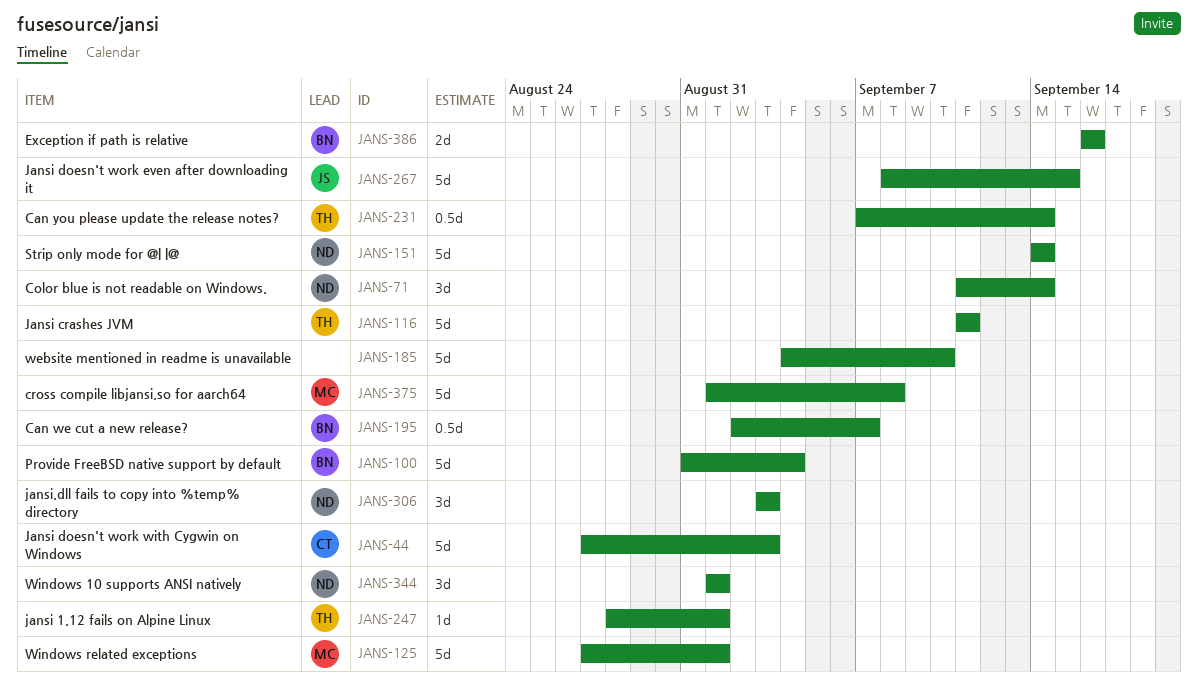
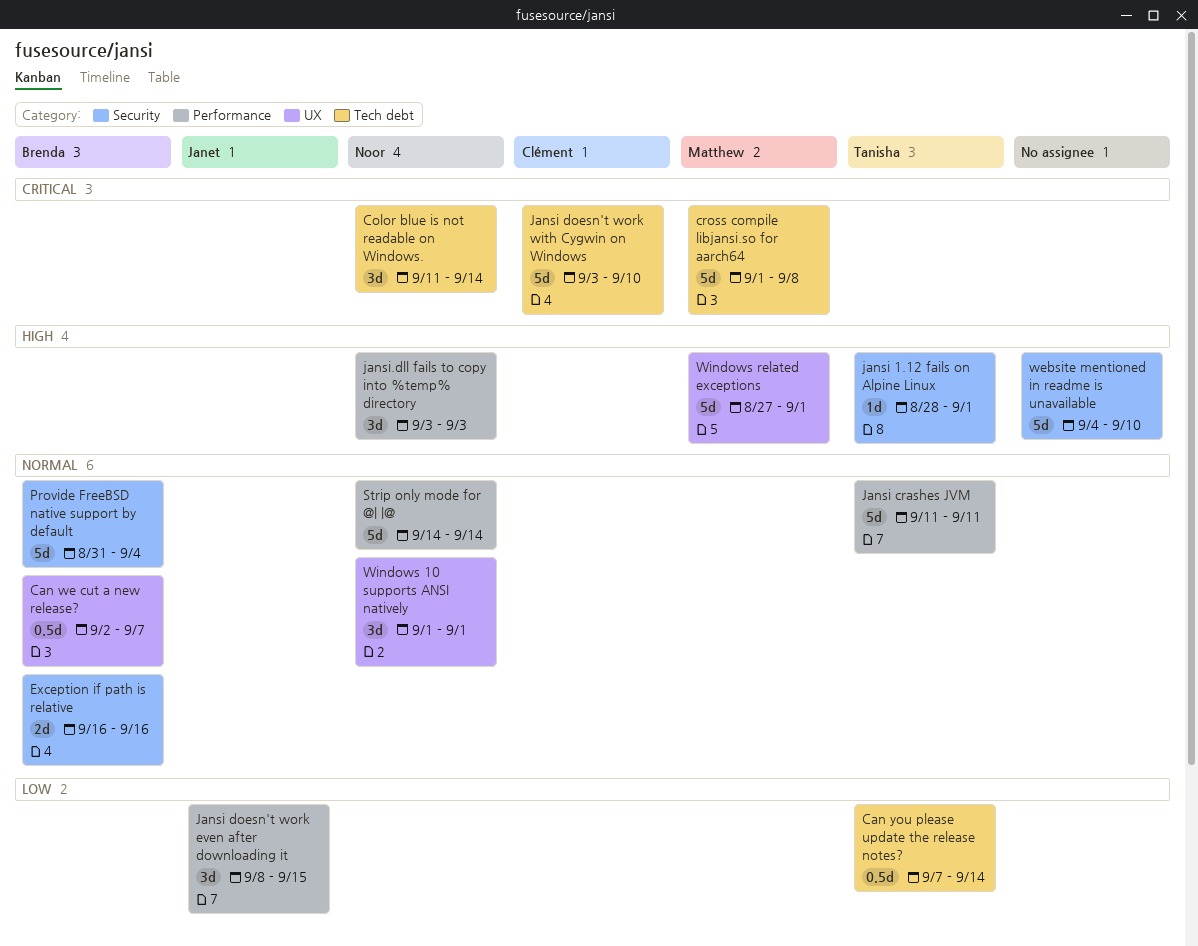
Jansi doesn't work even after downloading it, estimate: 5d -> 3d
Jansi doesn't work with Cygwin on Windows, start: Aug 27 -> Sep 3
Jansi doesn't work with Cygwin on Windows, due: Sep 3 -> Sep 10

